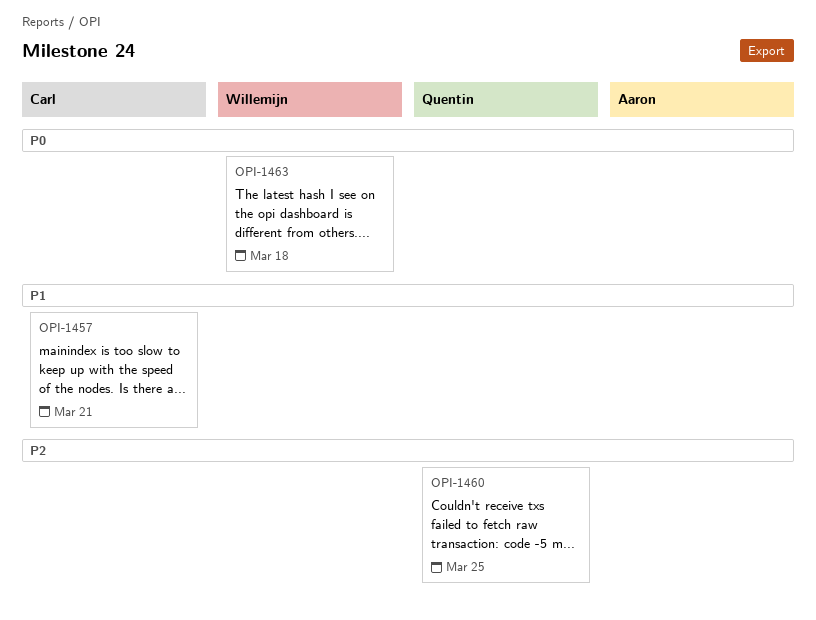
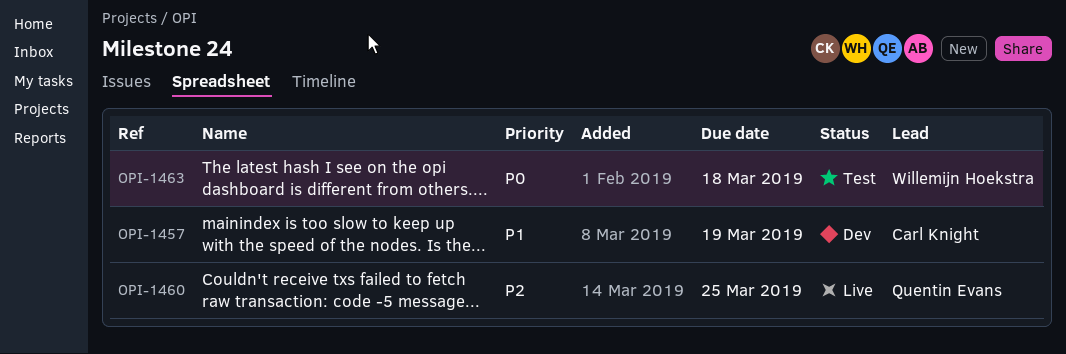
OPI-1457, due: Mar 21 -> Mar 19

